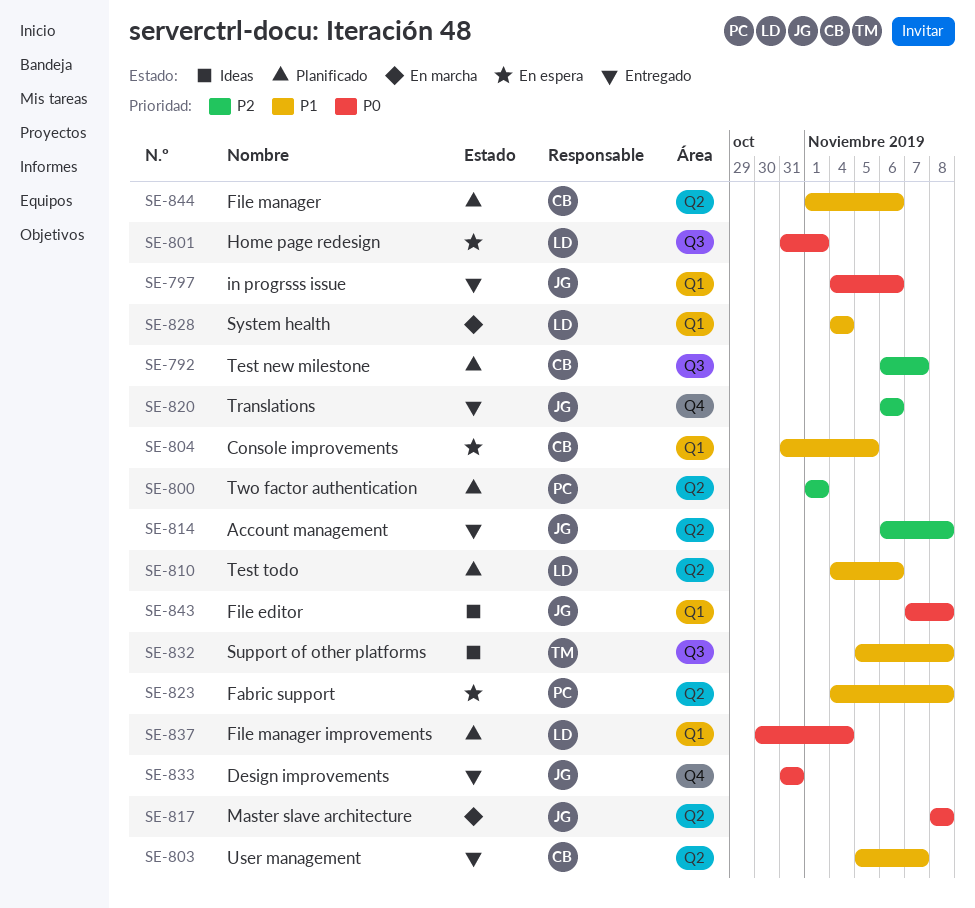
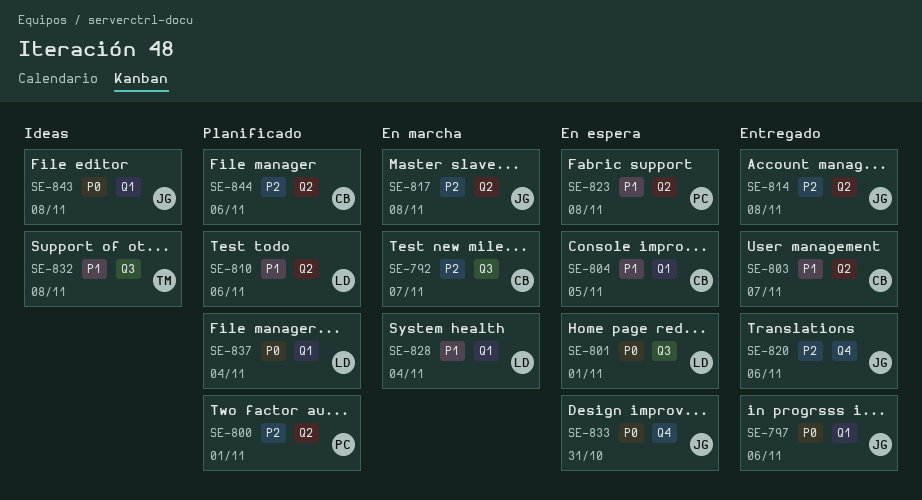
SE-792, status: Planificado -> En marcha
SE-817, priority: P0 -> P2
SE-833, status: Entregado -> En espera
SE-844, priority: P1 -> P2

